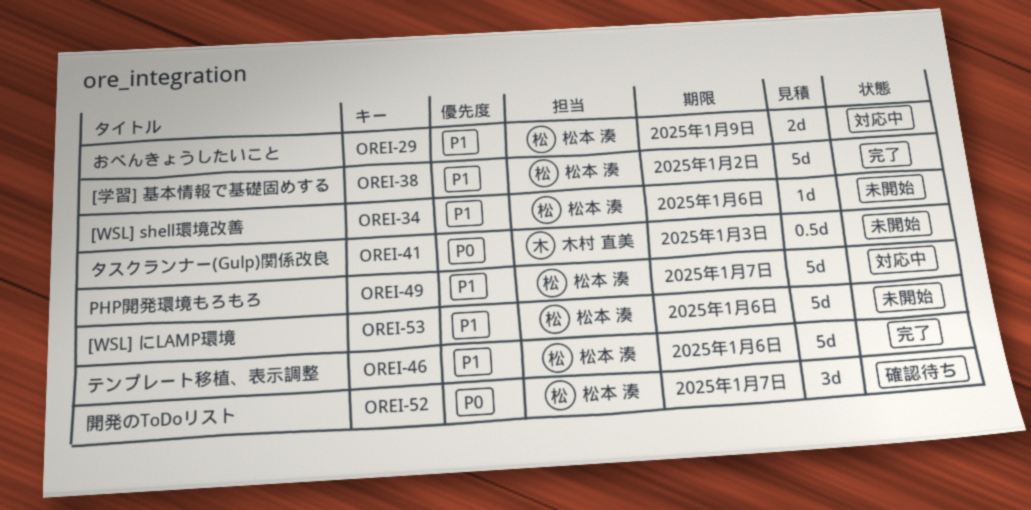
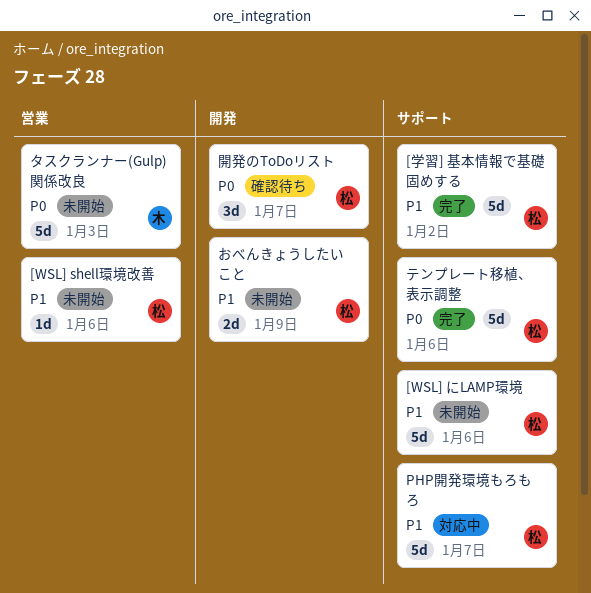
おべんきょうしたいこと, status: 対応中 -> 未開始
タスクランナー(Gulp)関係改良, estimate: 0.5d -> 5d
テンプレート移植、表示調整, priority: P1 -> P0

